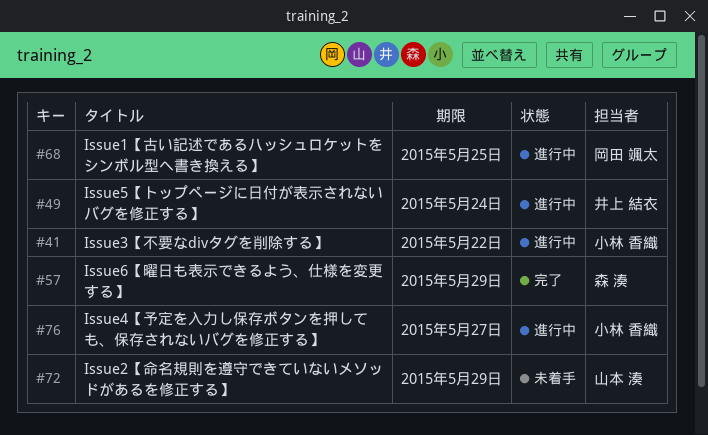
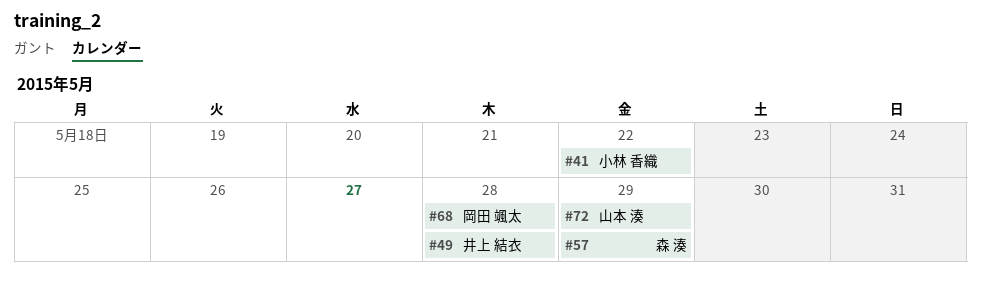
#49, due: May 24 -> May 28
#68, due: May 25 -> May 28
#76: present -> none

